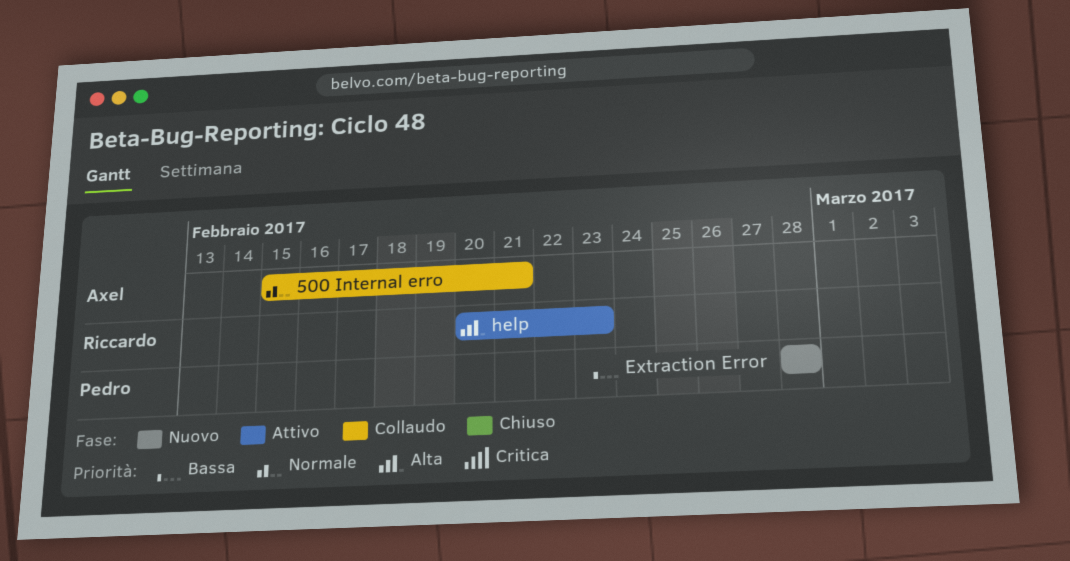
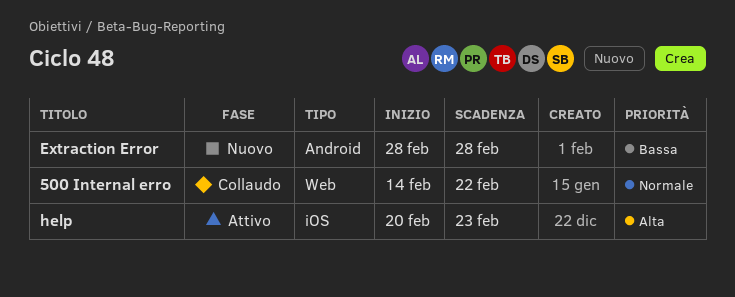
500 Internal erro, start: Feb 15 -> Feb 14
500 Internal erro, due: Feb 21 -> Feb 22

